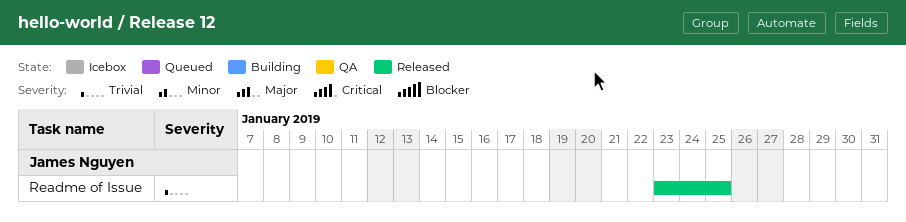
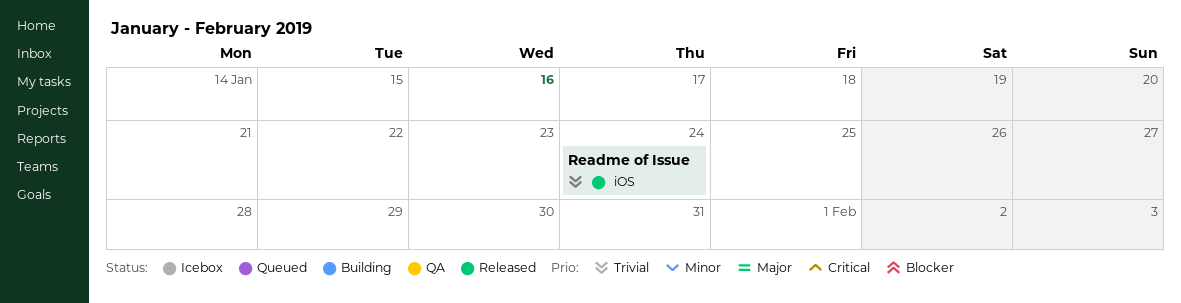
Readme of Issue, due: Jan 25 -> Jan 24

